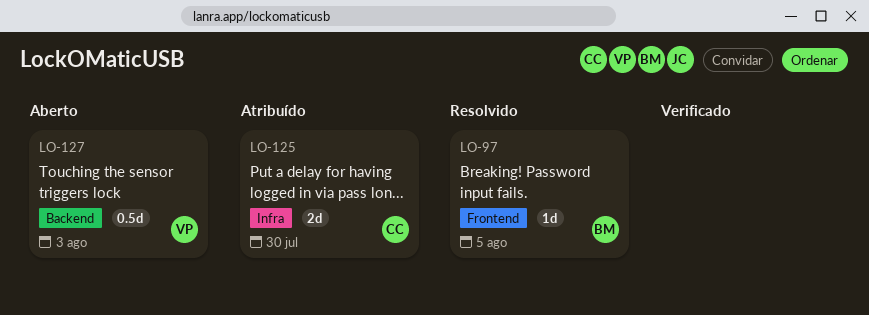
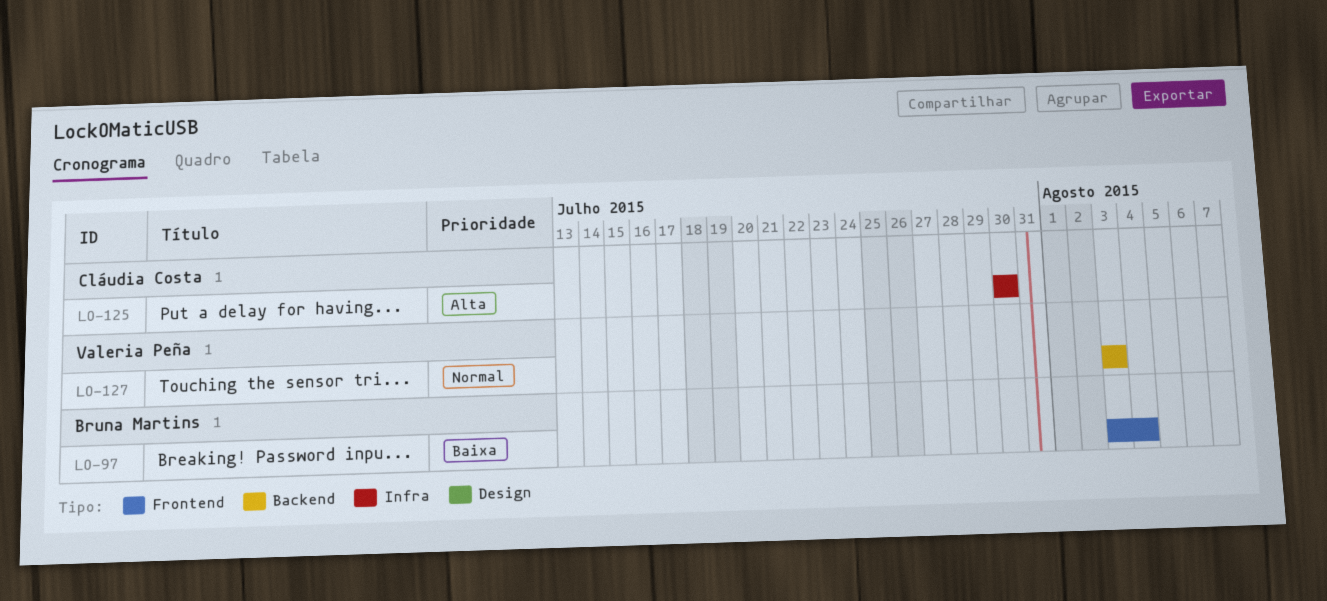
LO-97, due: Aug 5 -> Aug 4

